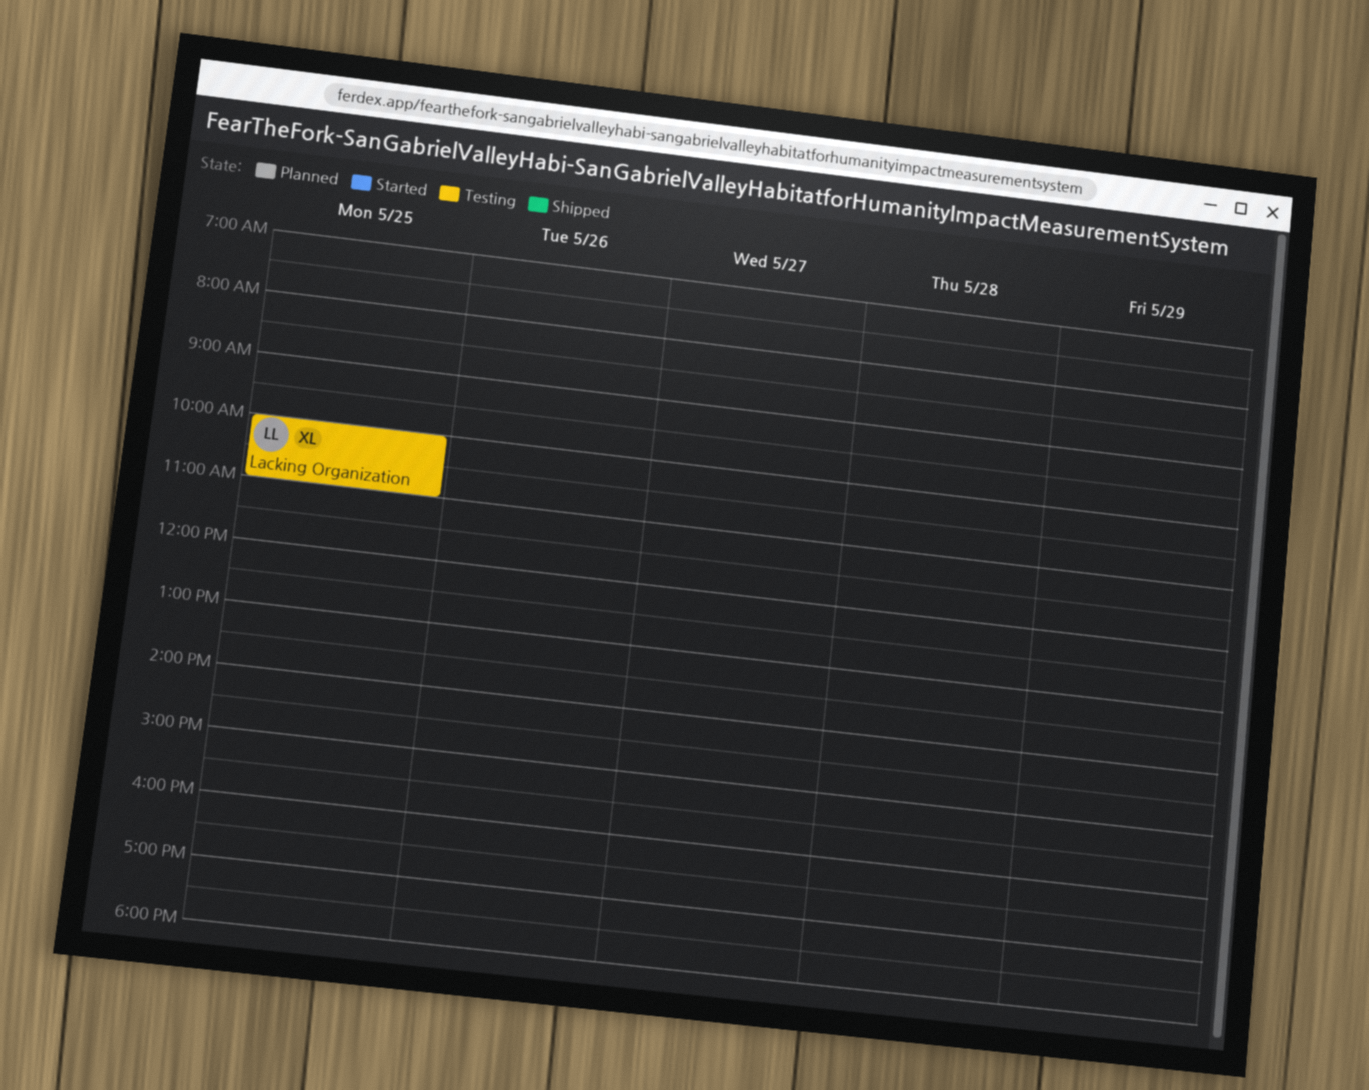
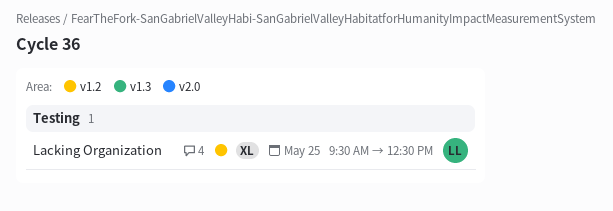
Lacking Organization, begins: 10:00 -> 09:30
Lacking Organization, ends: 11:00 -> 12:30

